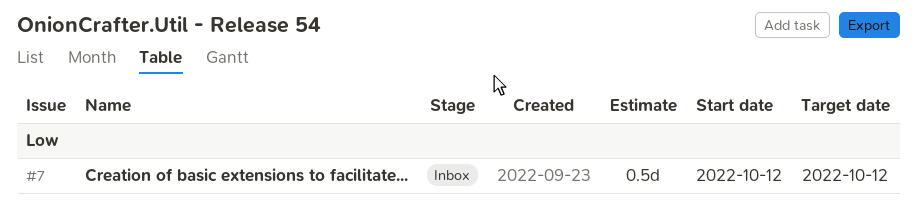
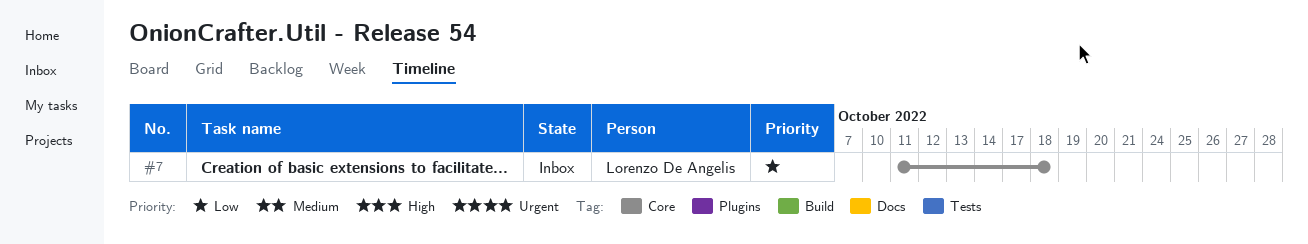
#7, start: Oct 12 -> Oct 11
#7, due: Oct 12 -> Oct 18

